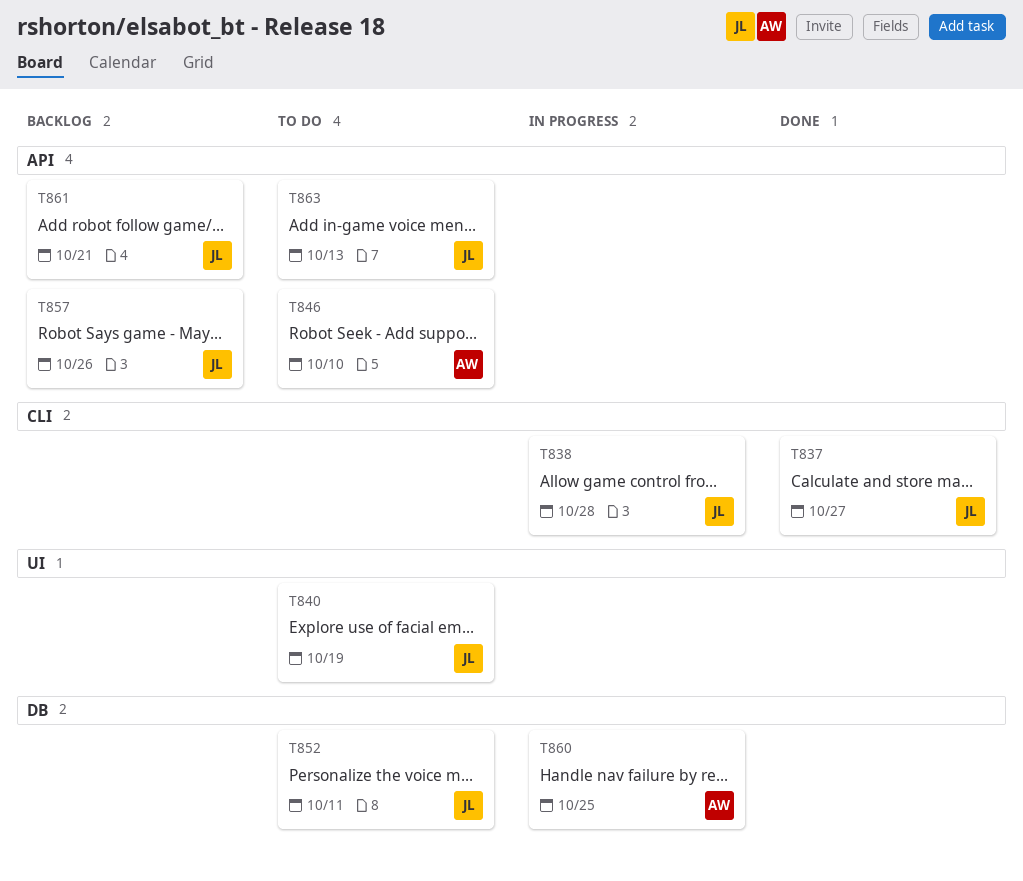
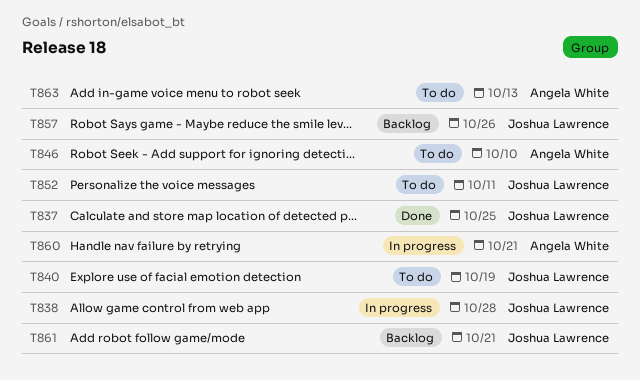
T837, due: Oct 27 -> Oct 25
T860, due: Oct 25 -> Oct 21
T863, owner: Joshua Lawrence -> Angela White

